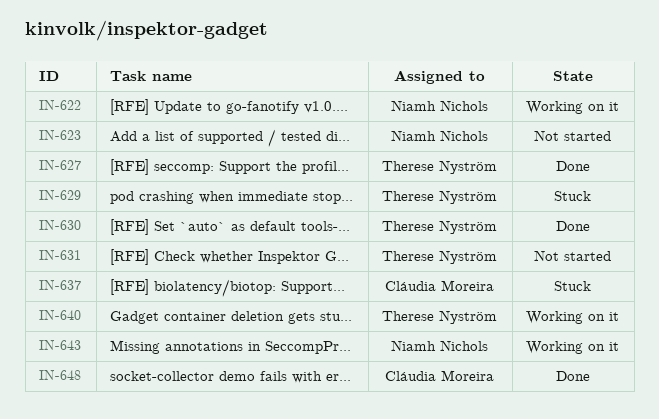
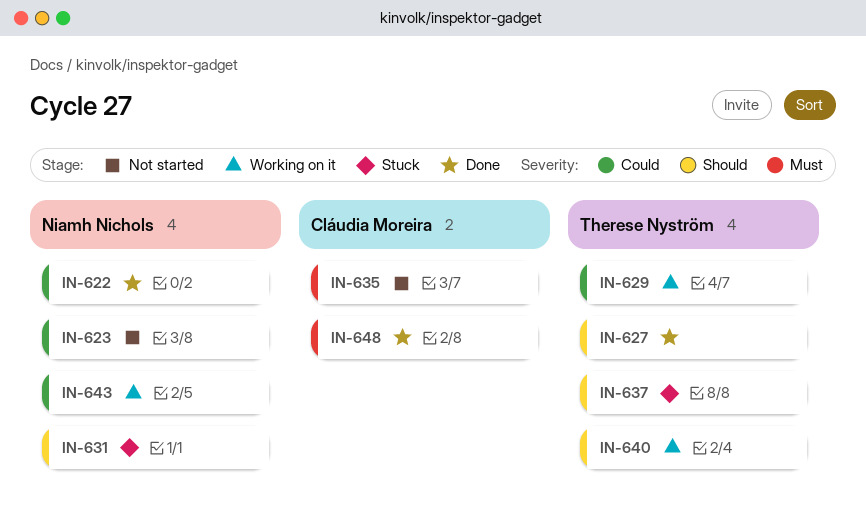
IN-622, status: Working on it -> Done
IN-629, status: Stuck -> Working on it
IN-630: present -> none
IN-631, status: Not started -> Stuck
IN-631, owner: Therese Nyström -> Niamh Nichols
IN-635: none -> present
IN-637, owner: Cláudia Moreira -> Therese Nyström

